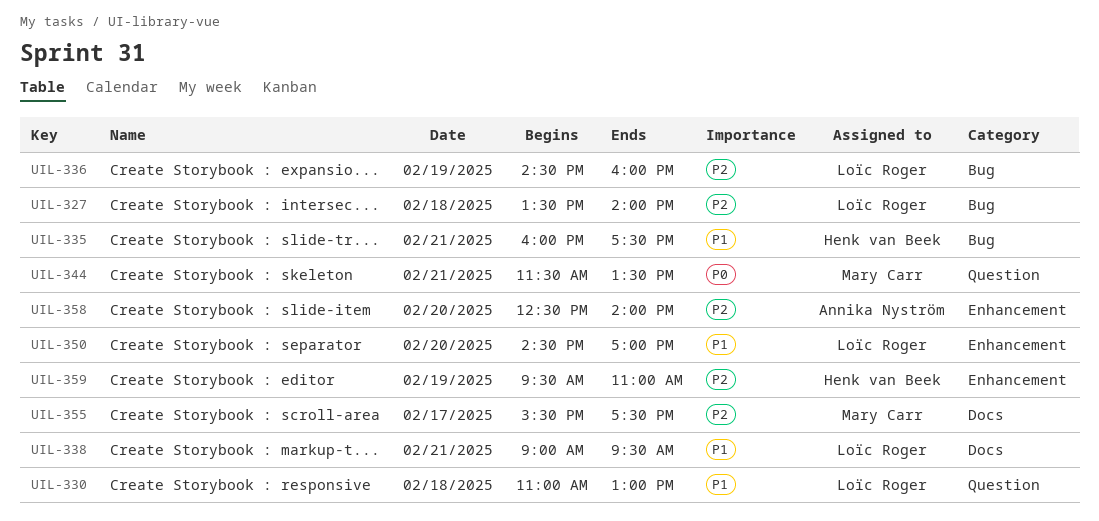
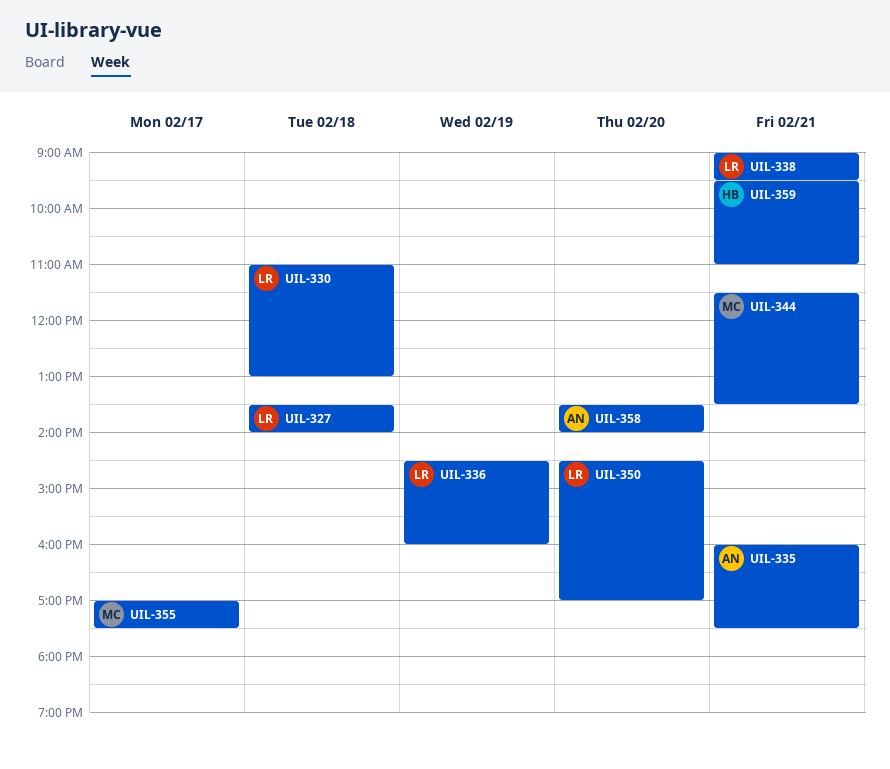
UIL-335, owner: Henk van Beek -> Annika Nyström
UIL-355, begins: 15:30 -> 17:00
UIL-358, begins: 12:30 -> 13:30
UIL-359, day: Feb 19 -> Feb 21

